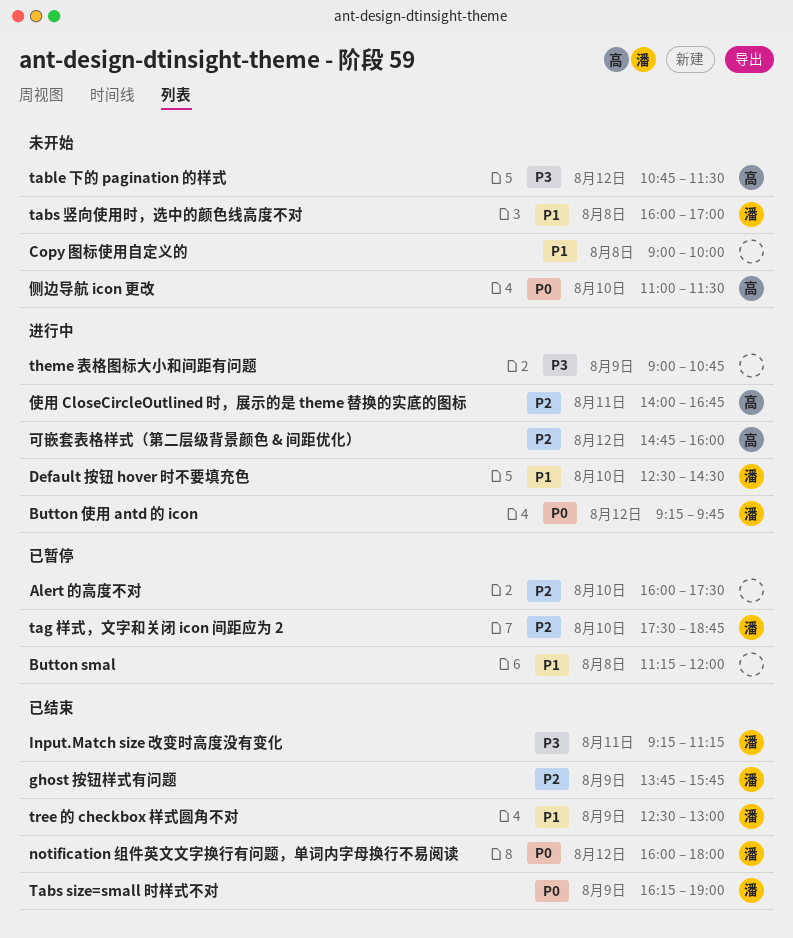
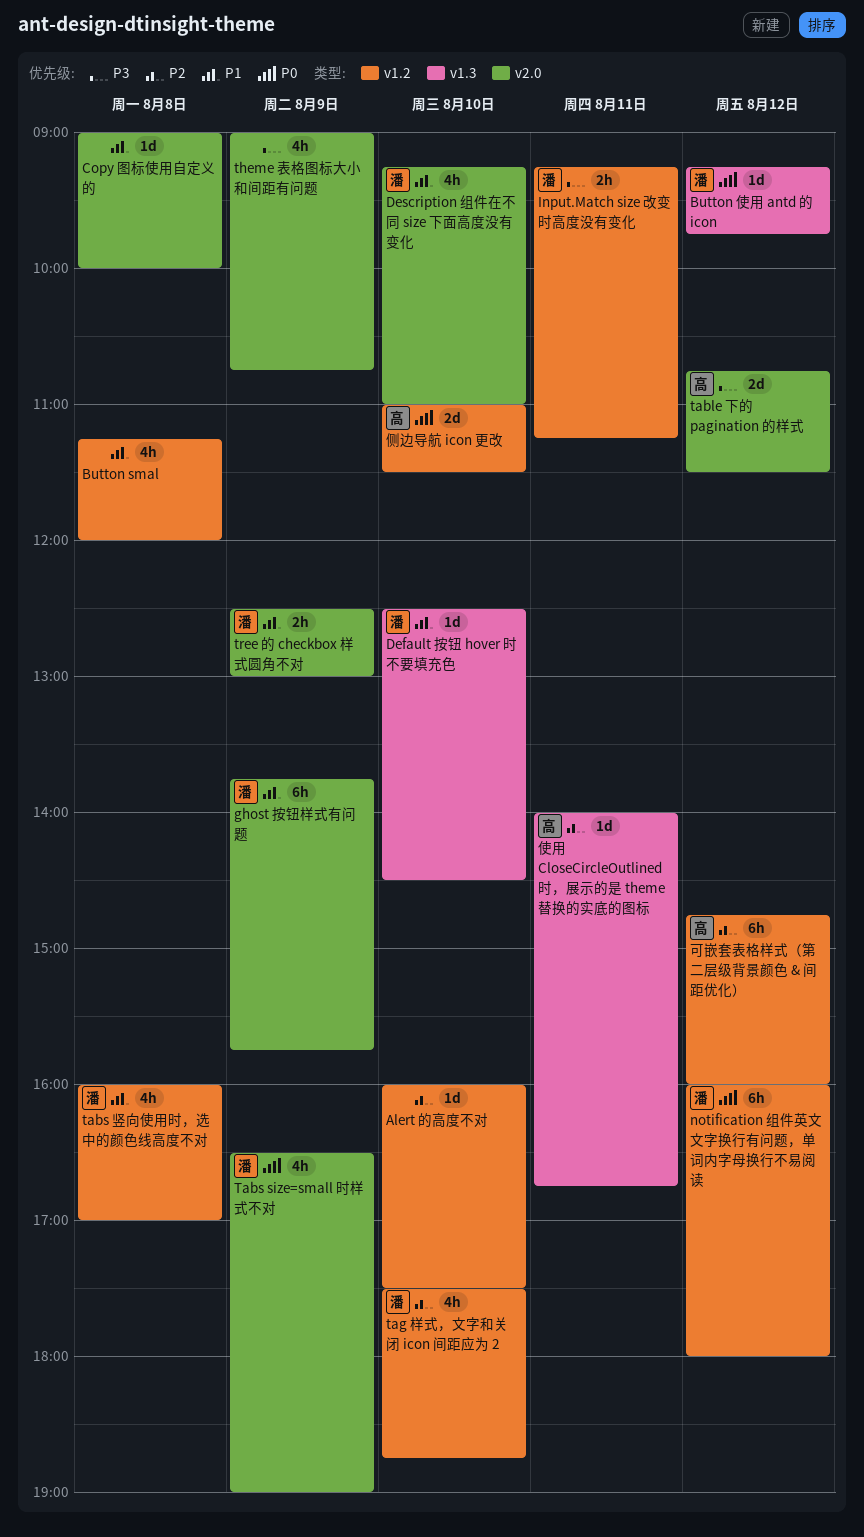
Description 组件在不同 size 下面高度没有变化: none -> present
ghost 按钮样式有问题, priority: P2 -> P1
Tabs size=small 时样式不对, begins: 16:15 -> 16:30

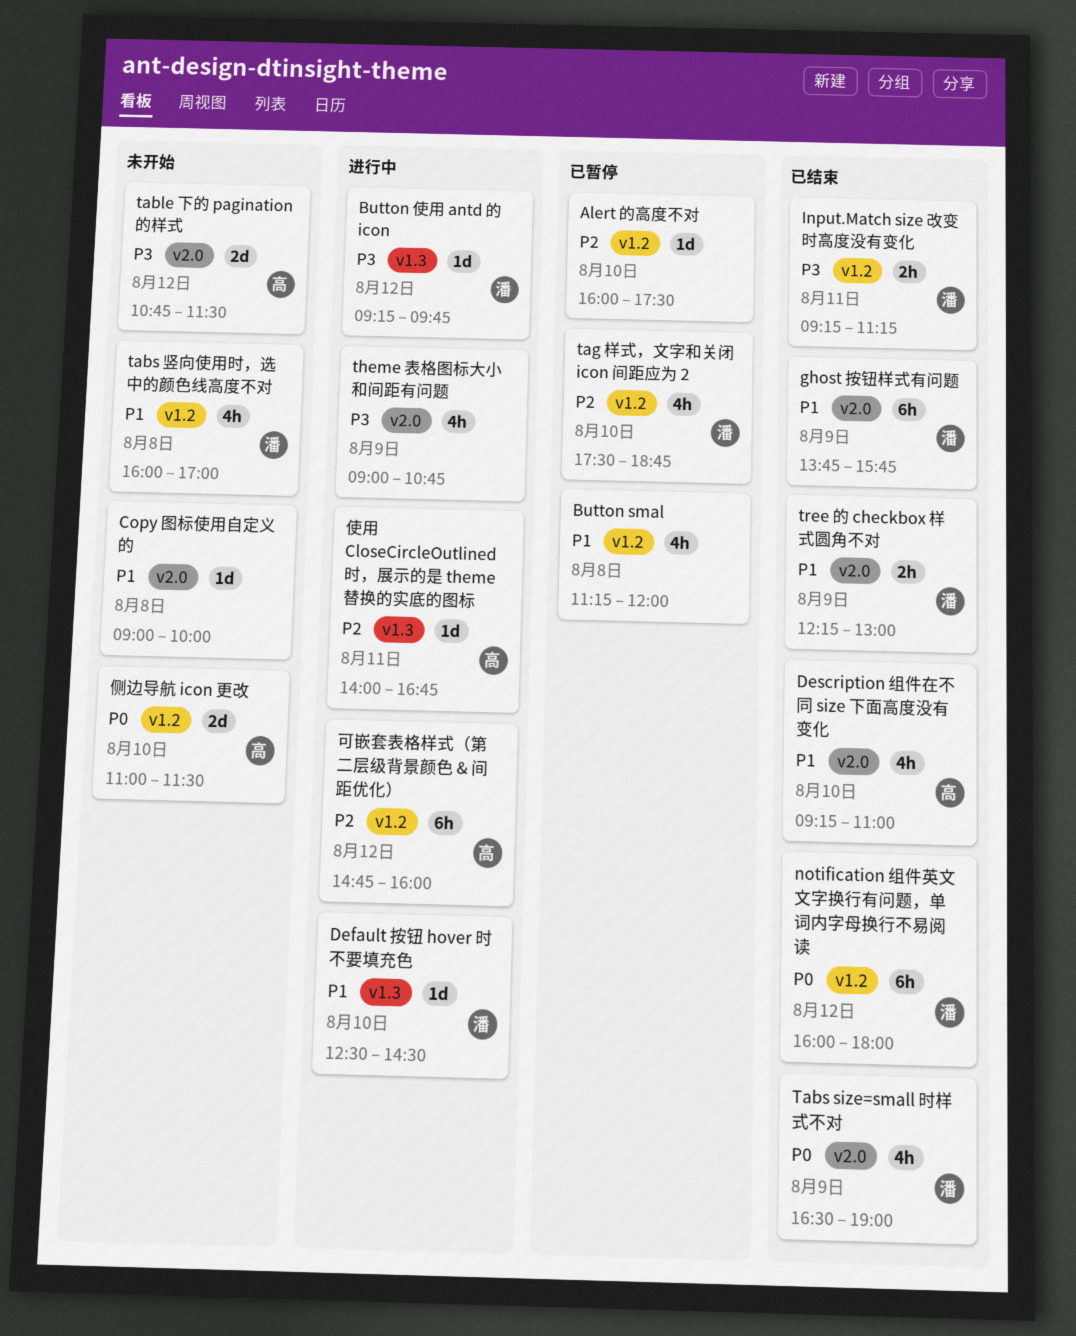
Button 使用 antd 的 icon, priority: P0 -> P3
Description 组件在不同 size 下面高度没有变化, owner: 潘 -> 高
tree 的 checkbox 样式圆角不对, begins: 12:30 -> 12:15

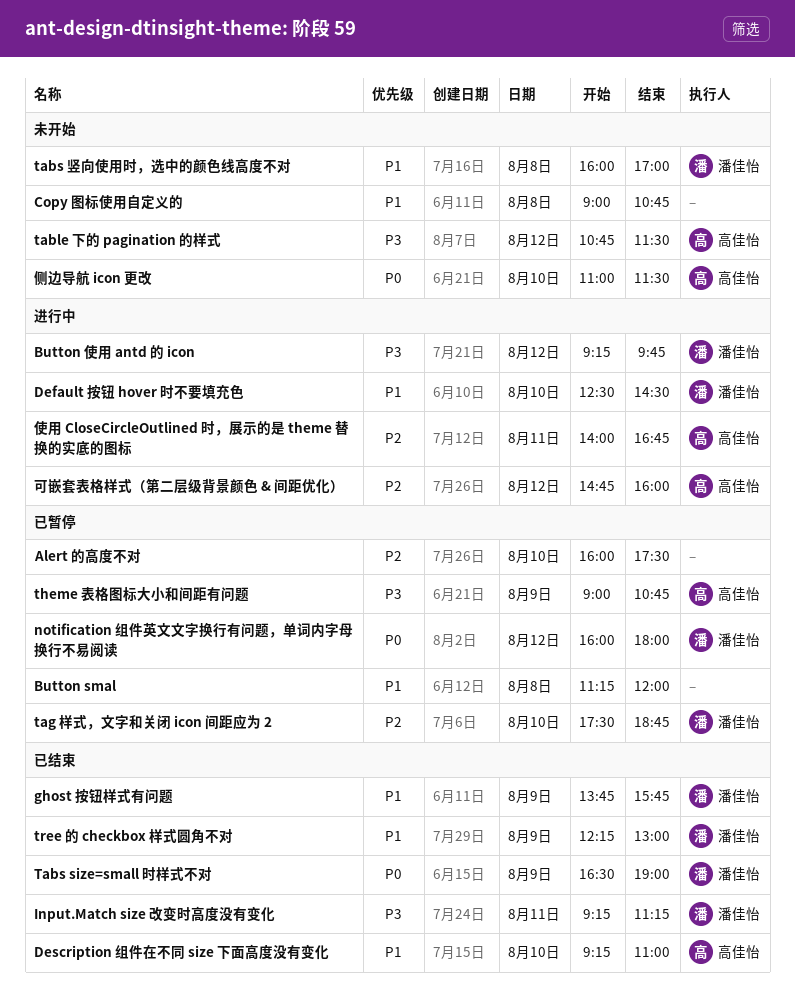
Copy 图标使用自定义的, ends: 10:00 -> 10:45
notification 组件英文文字换行有问题，单词内字母换行不易阅读, status: 已结束 -> 已暂停
theme 表格图标大小和间距有问题, status: 进行中 -> 已暂停
theme 表格图标大小和间距有问题, owner: none -> 高佳怡

